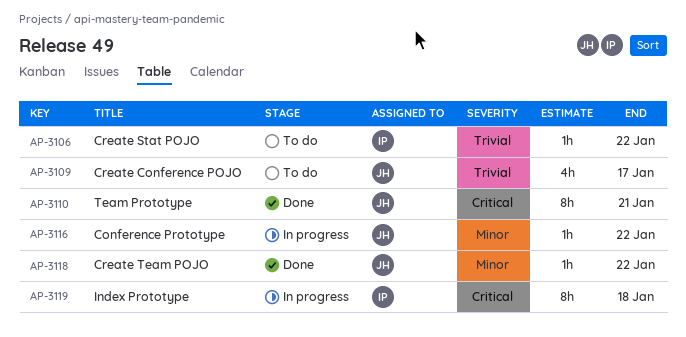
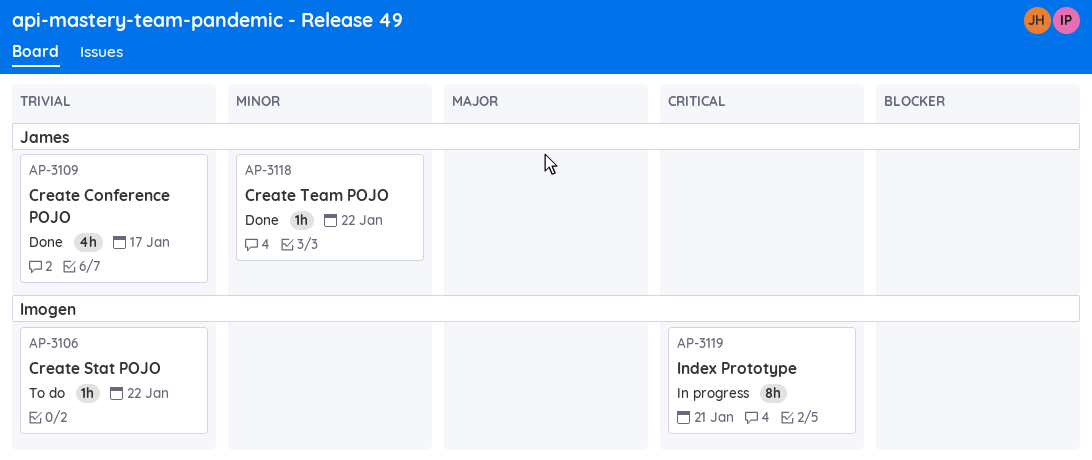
AP-3109, status: To do -> Done
AP-3110: present -> none
AP-3116: present -> none
AP-3119, due: Jan 18 -> Jan 21

